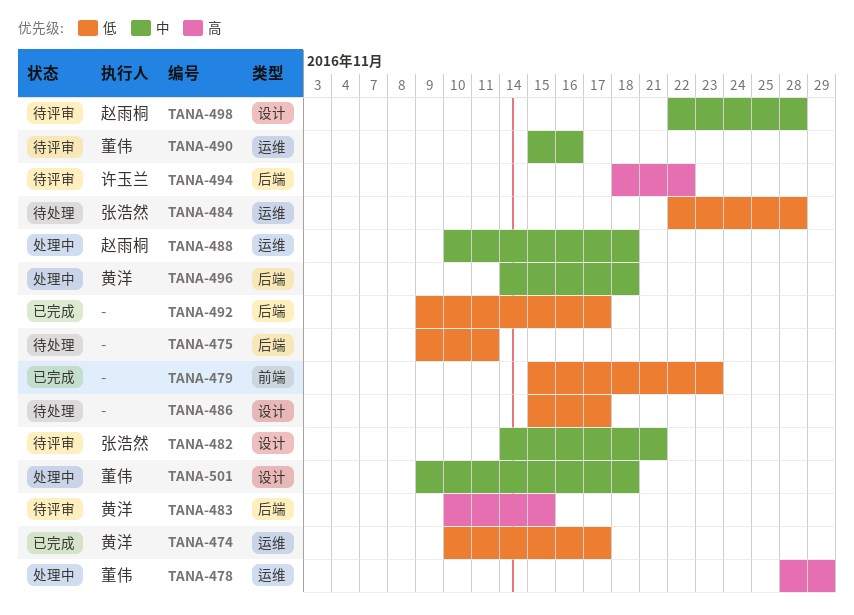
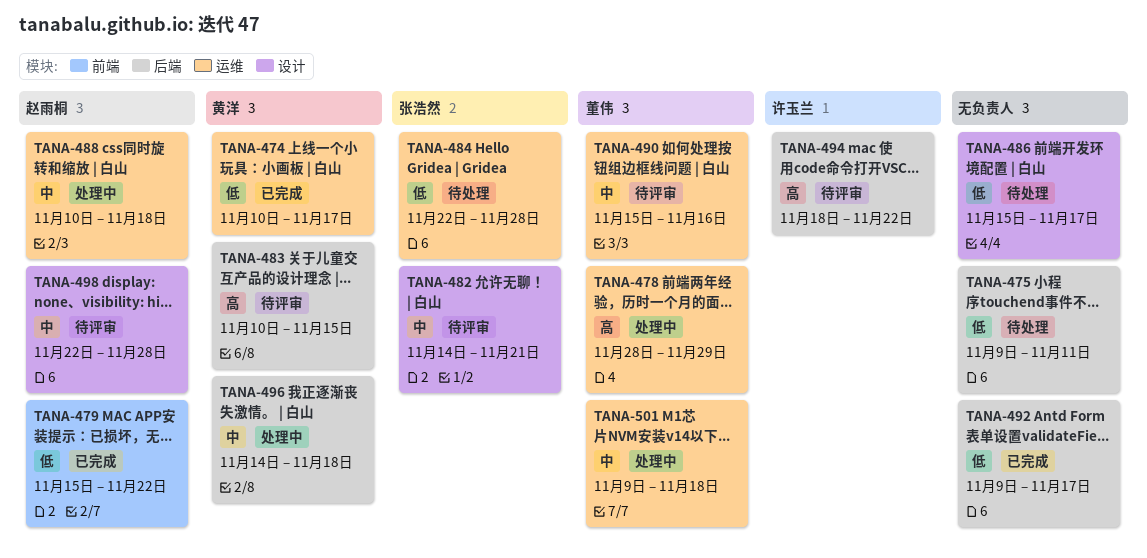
TANA-479, owner: none -> 赵雨桐
TANA-479, due: Nov 23 -> Nov 22
TANA-501, label: 设计 -> 运维

